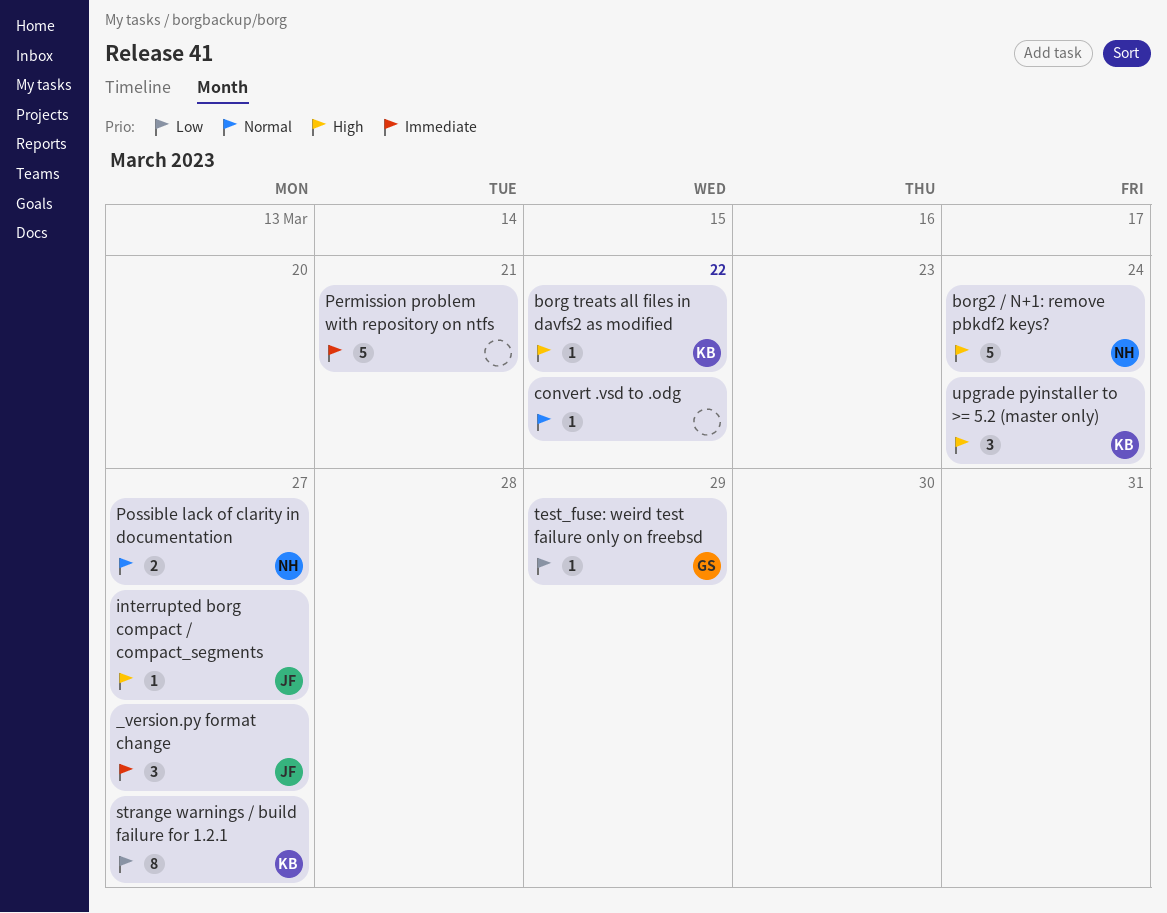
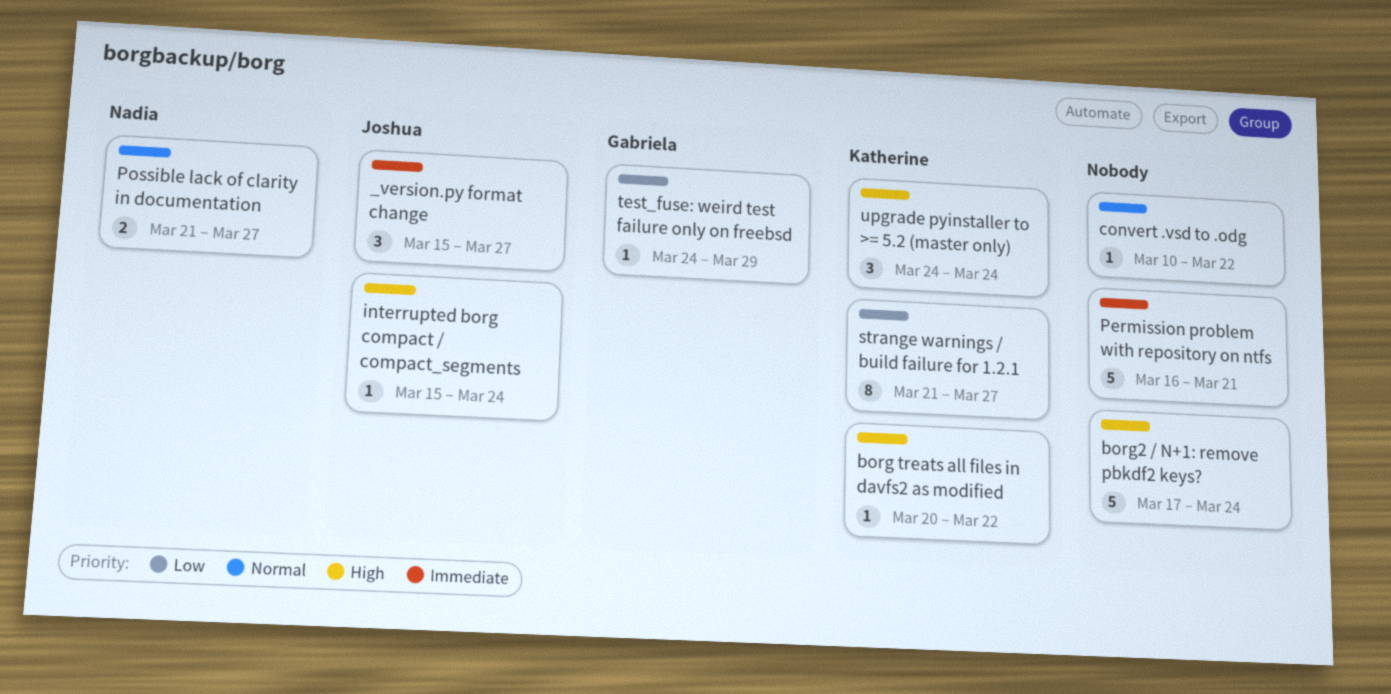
borg2 / N+1: remove pbkdf2 keys?, owner: Nadia -> none
interrupted borg compact / compact_segments, due: Mar 27 -> Mar 24

